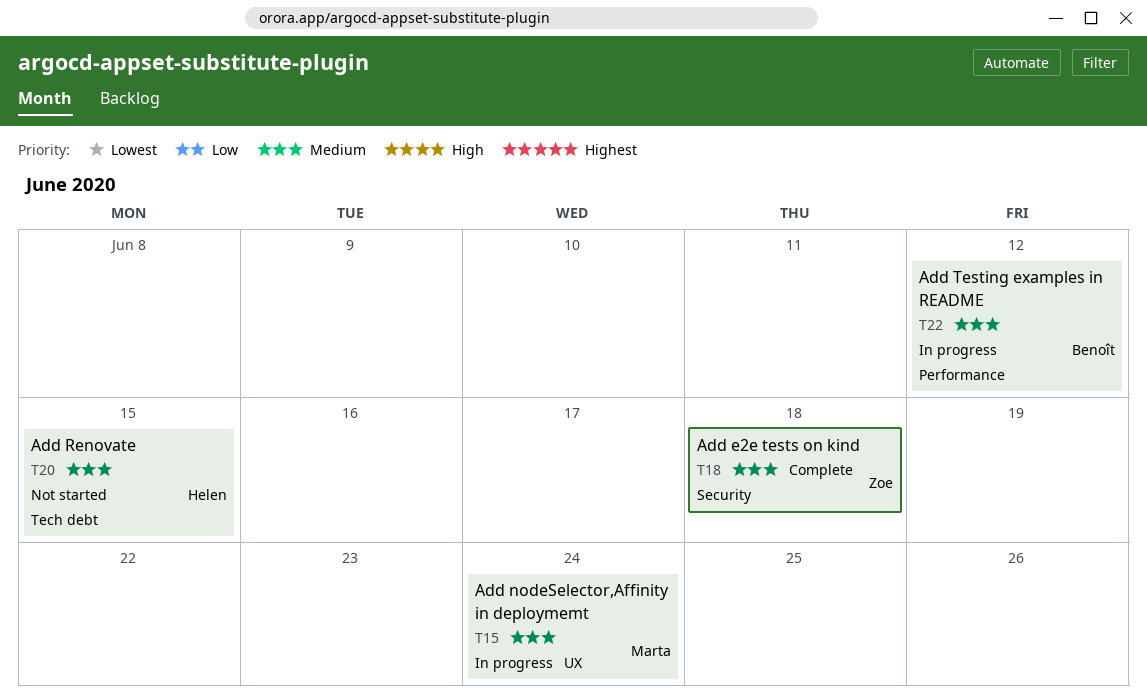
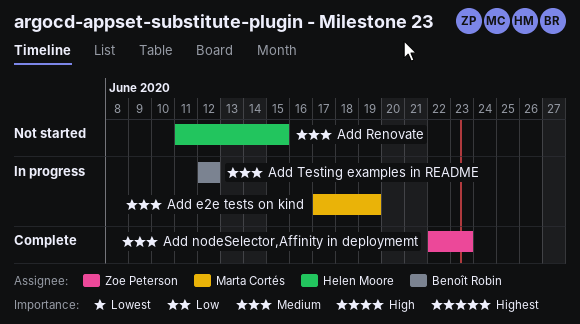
Add e2e tests on kind, status: Complete -> In progress
Add e2e tests on kind, owner: Zoe Peterson -> Marta Cortés
Add e2e tests on kind, due: Jun 18 -> Jun 19
Add nodeSelector,Affinity in deploymemt, status: In progress -> Complete
Add nodeSelector,Affinity in deploymemt, owner: Marta Cortés -> Zoe Peterson
Add nodeSelector,Affinity in deploymemt, due: Jun 24 -> Jun 23

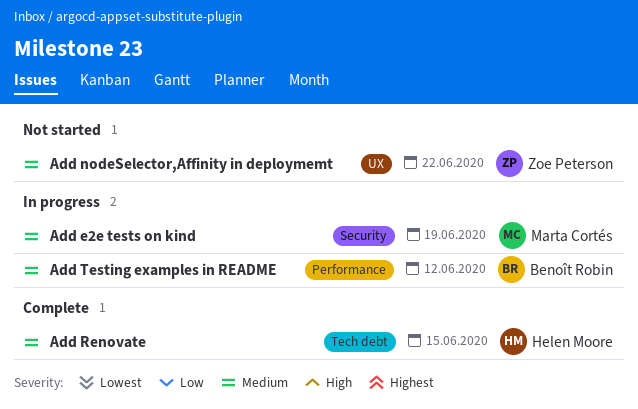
Add nodeSelector,Affinity in deploymemt, status: Complete -> Not started
Add nodeSelector,Affinity in deploymemt, due: Jun 23 -> Jun 22
Add Renovate, status: Not started -> Complete

